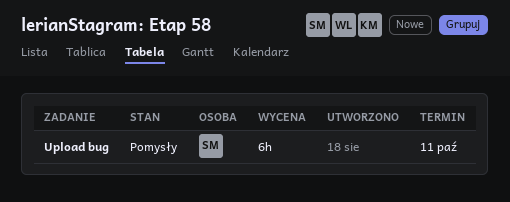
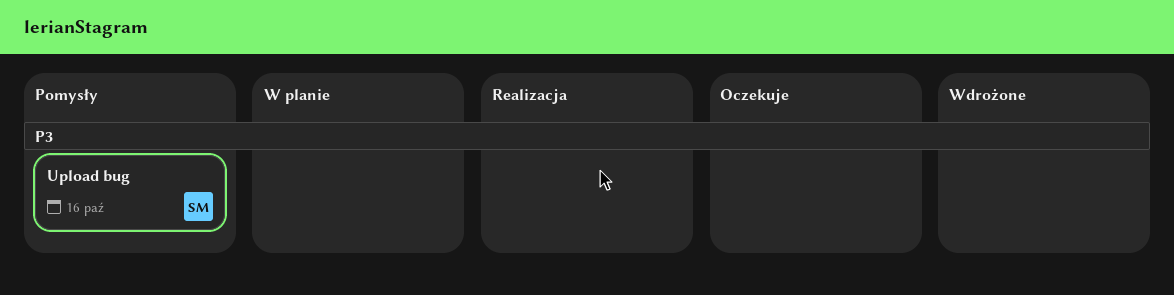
Upload bug, due: Oct 11 -> Oct 16

